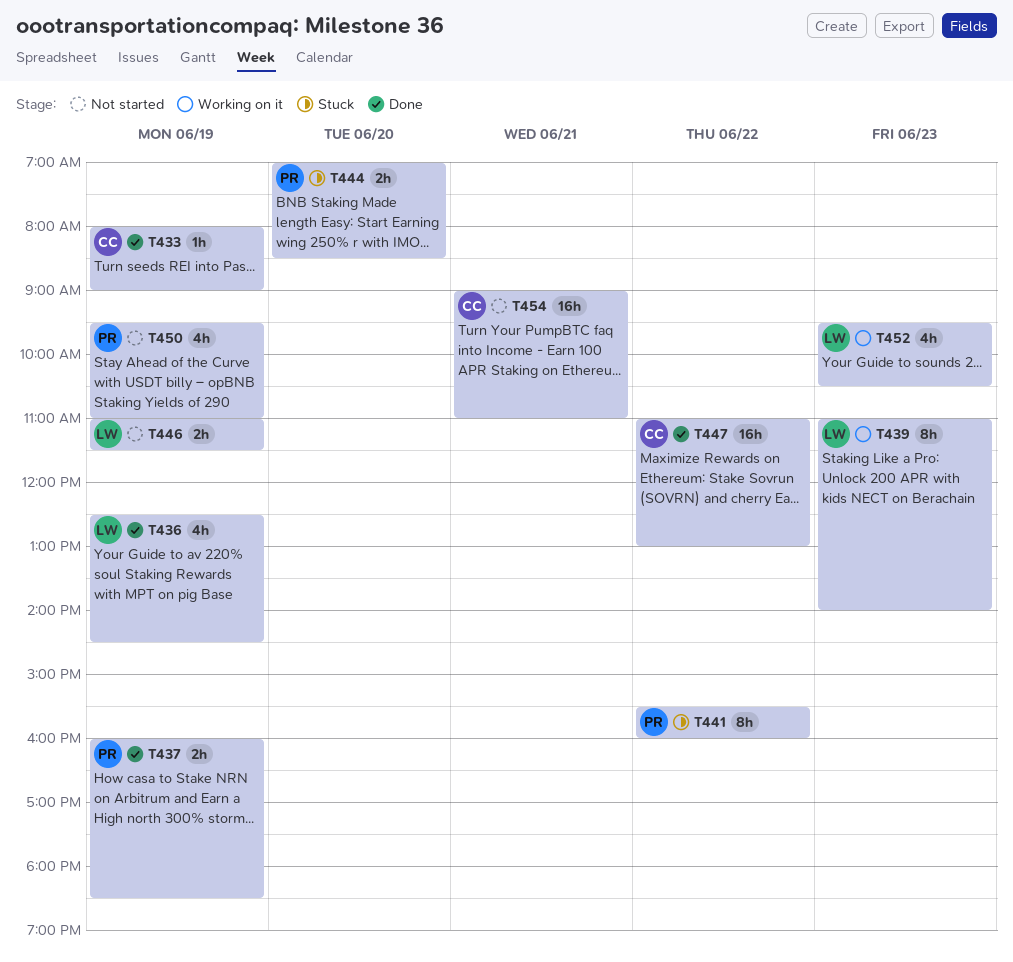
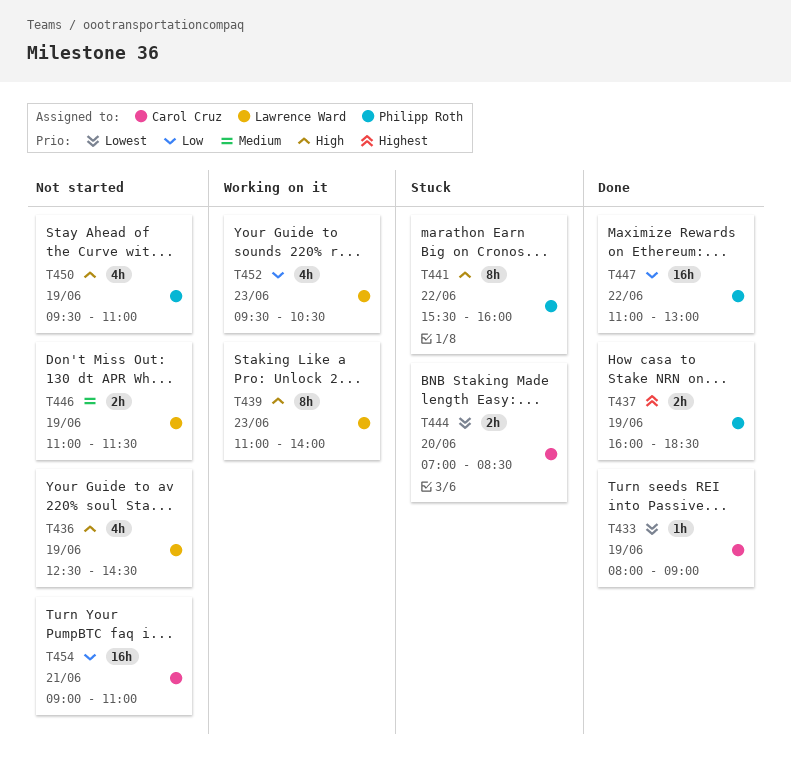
T436, status: Done -> Not started
T444, owner: Philipp Roth -> Carol Cruz
T447, owner: Carol Cruz -> Philipp Roth

